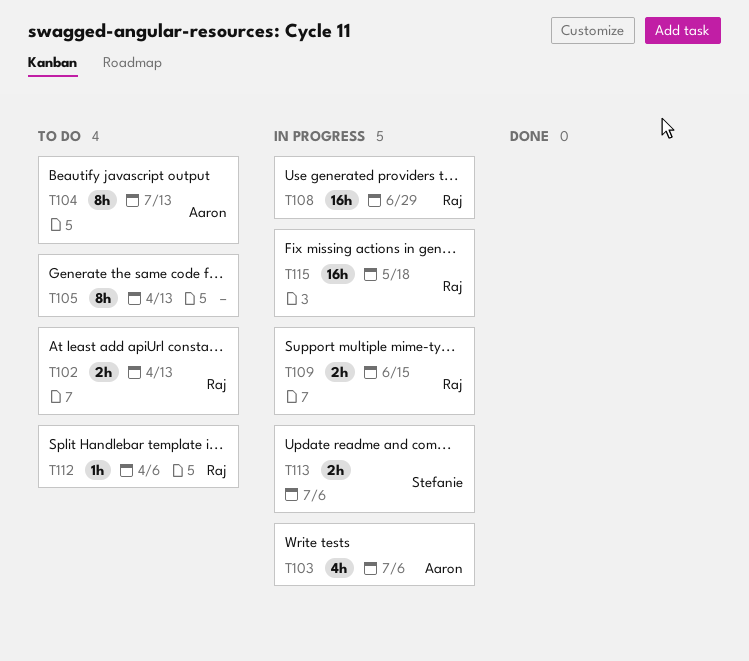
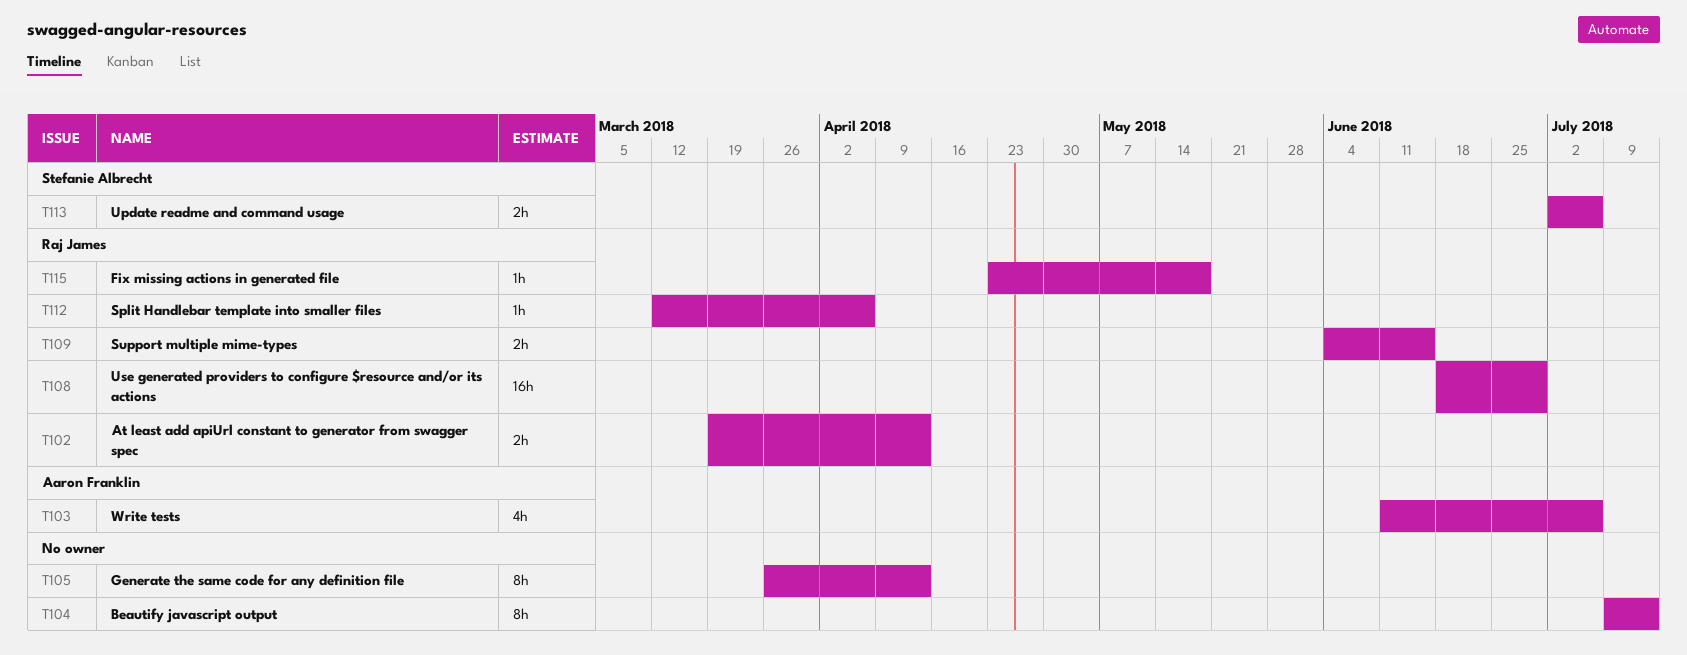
T104, owner: Aaron Franklin -> none
T115, estimate: 16h -> 1h

